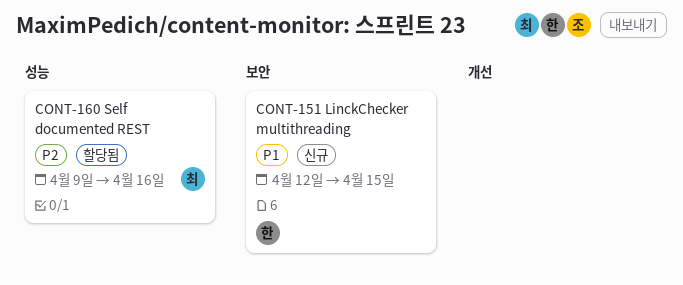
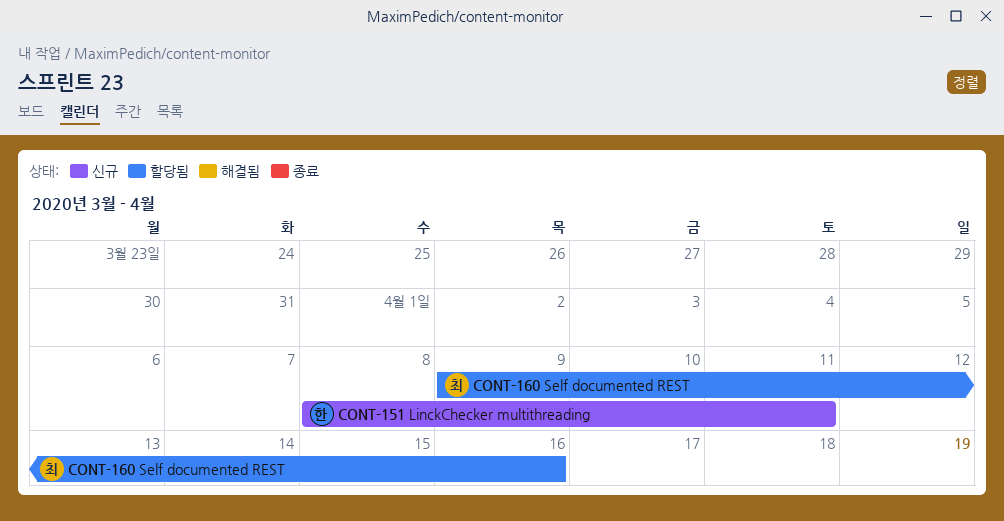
CONT-151, start: Apr 12 -> Apr 8
CONT-151, due: Apr 15 -> Apr 11

